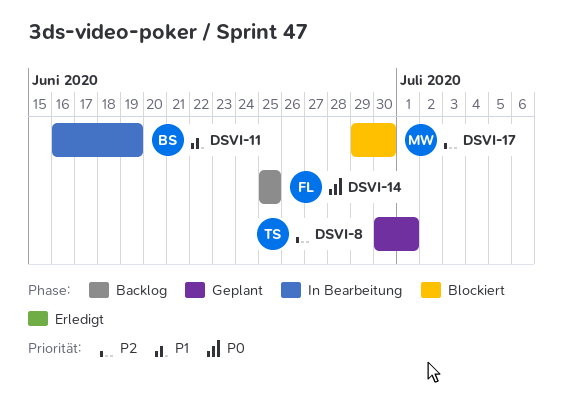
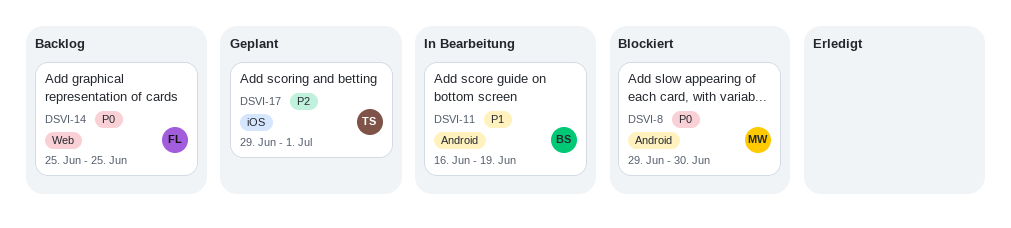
DSVI-8, status: Geplant -> Blockiert
DSVI-8, owner: TS -> MW
DSVI-8, priority: P2 -> P0
DSVI-8, start: Jun 30 -> Jun 29
DSVI-8, due: Jul 1 -> Jun 30
DSVI-17, status: Blockiert -> Geplant
DSVI-17, owner: MW -> TS
DSVI-17, due: Jun 30 -> Jul 1

